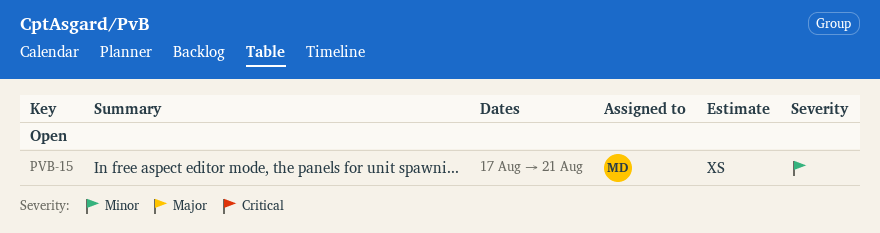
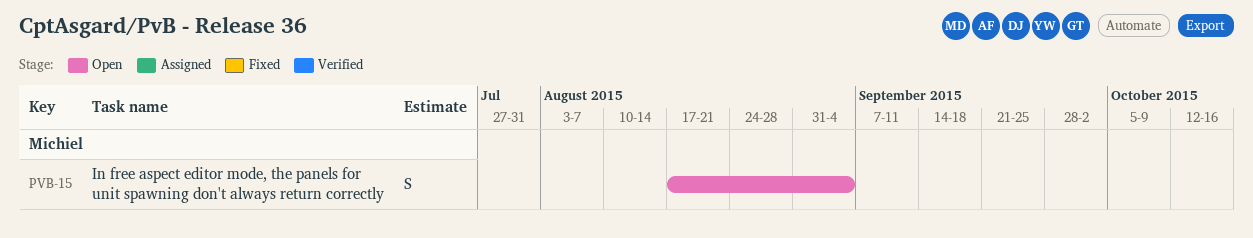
PVB-15, estimate: XS -> S
PVB-15, due: Aug 21 -> Sep 4

